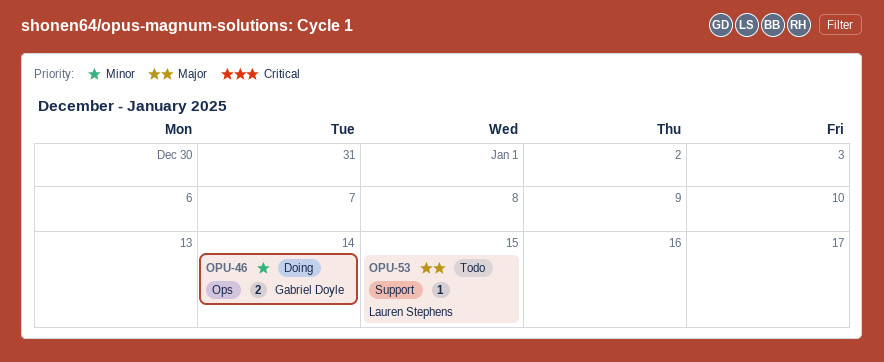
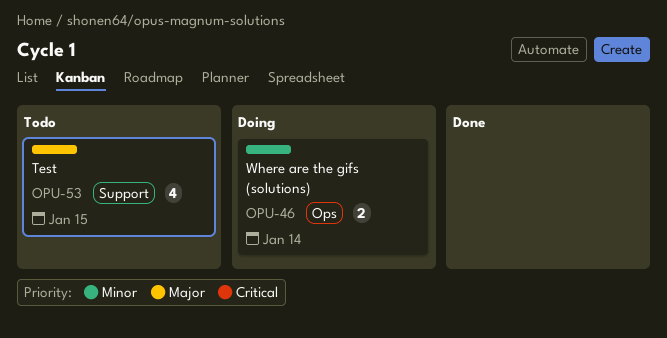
OPU-53, estimate: 1 -> 4

